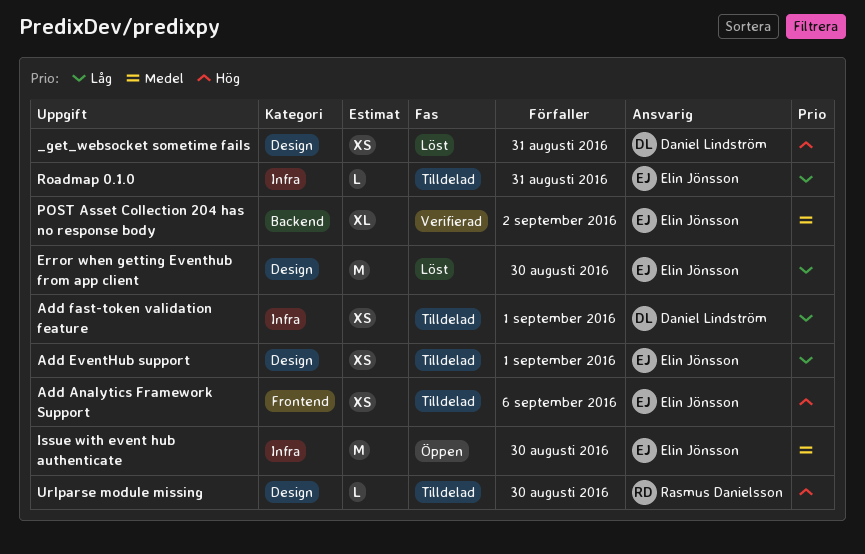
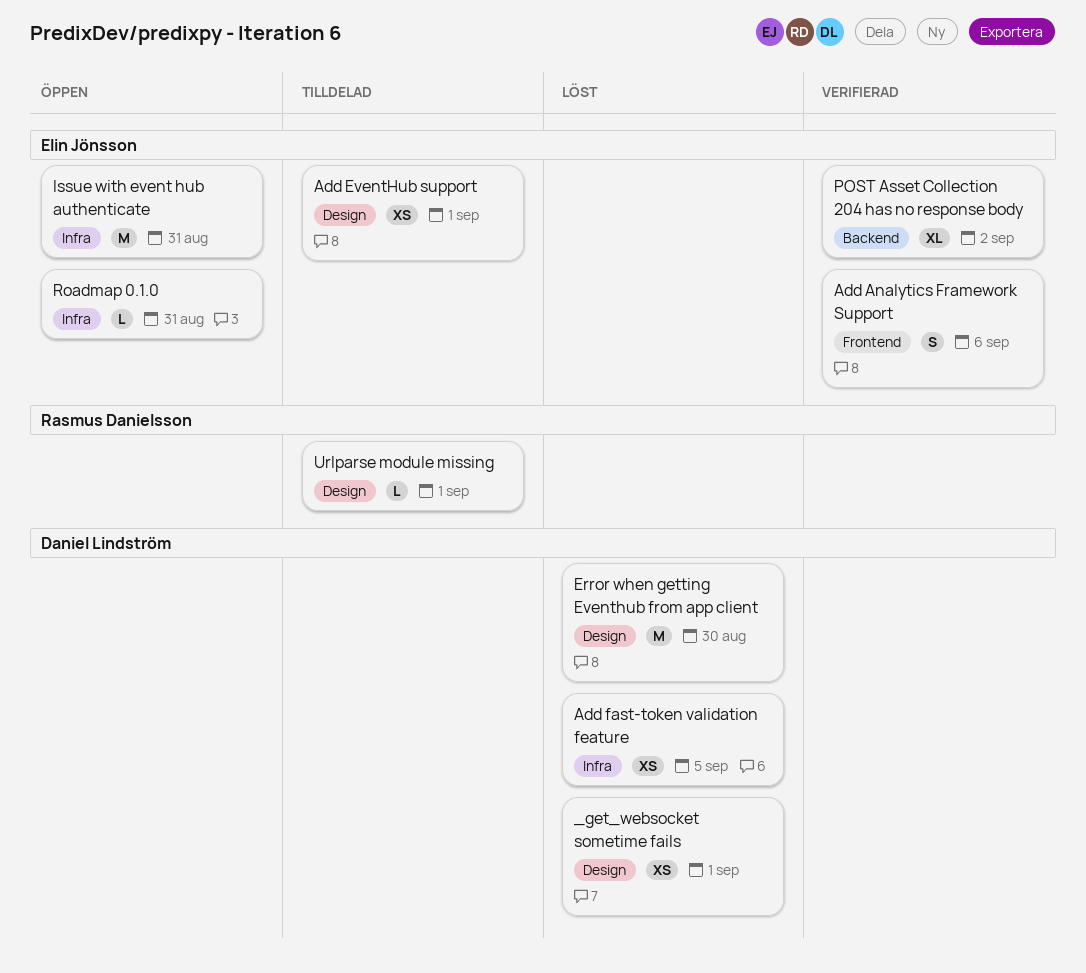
_get_websocket sometime fails, due: Aug 31 -> Sep 1
Add Analytics Framework Support, status: Tilldelad -> Verifierad
Add Analytics Framework Support, estimate: XS -> S
Add fast-token validation feature, status: Tilldelad -> Löst
Add fast-token validation feature, due: Sep 1 -> Sep 5
Error when getting Eventhub from app client, owner: Elin Jönsson -> Daniel Lindström
Issue with event hub authenticate, due: Aug 30 -> Aug 31
Roadmap 0.1.0, status: Tilldelad -> Öppen
Urlparse module missing, due: Aug 30 -> Sep 1

